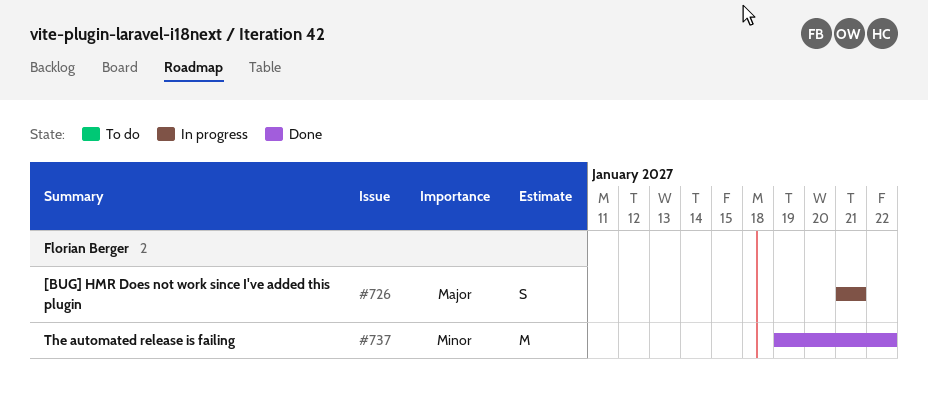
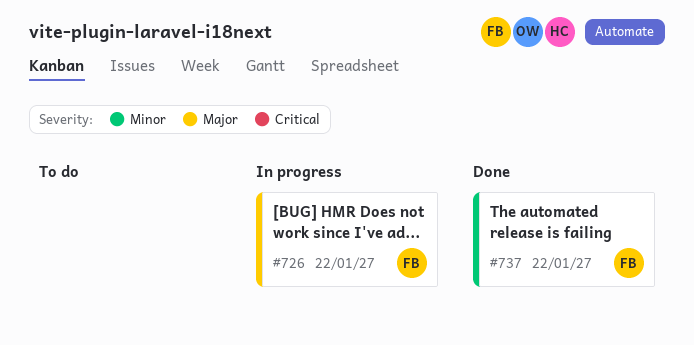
#726, due: Jan 21 -> Jan 22

